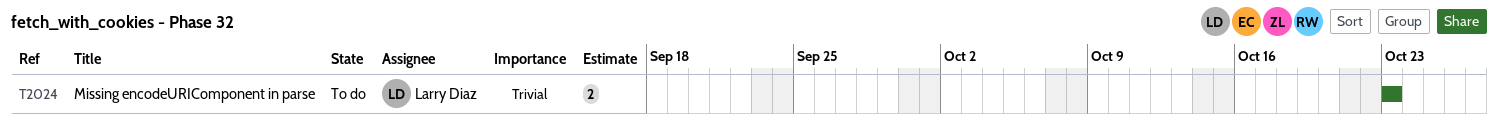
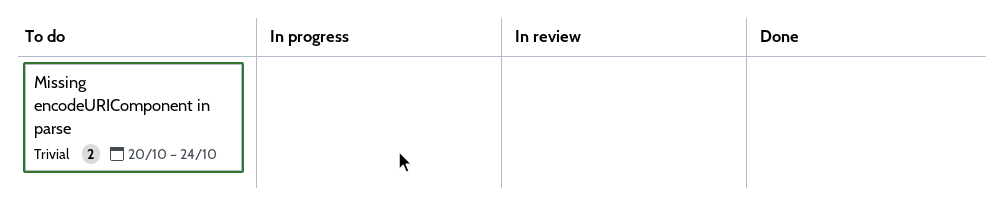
Missing encodeURIComponent in parse, start: Oct 23 -> Oct 20
Missing encodeURIComponent in parse, due: Oct 23 -> Oct 24

